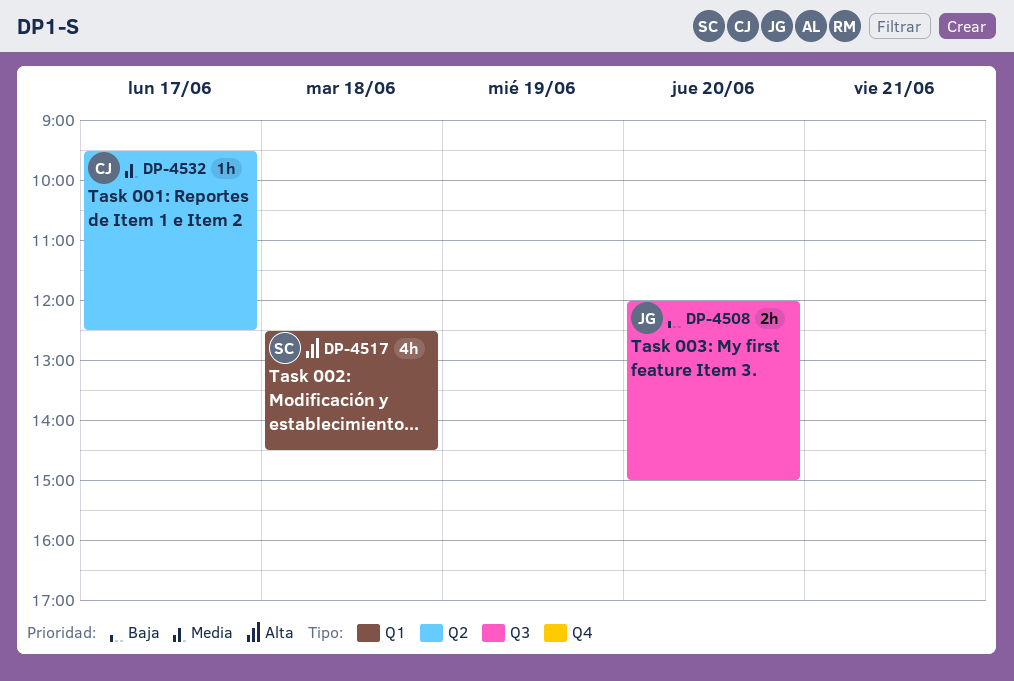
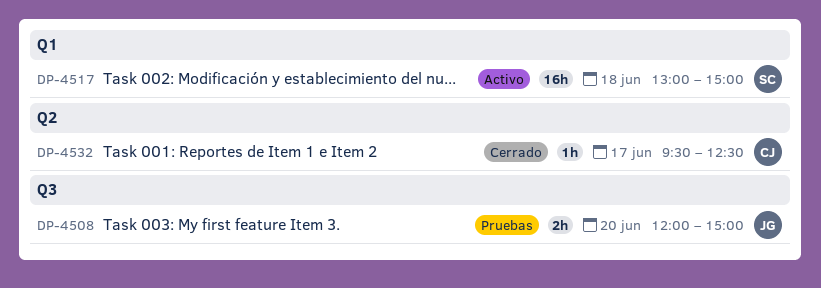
DP-4517, estimate: 4h -> 16h
DP-4517, begins: 12:30 -> 13:00
DP-4517, ends: 14:30 -> 15:00

